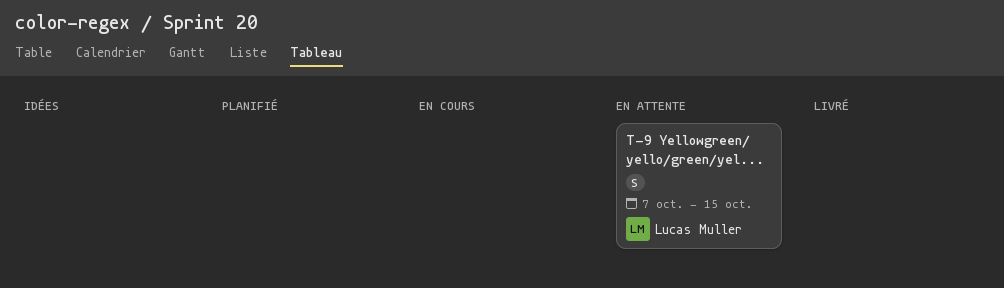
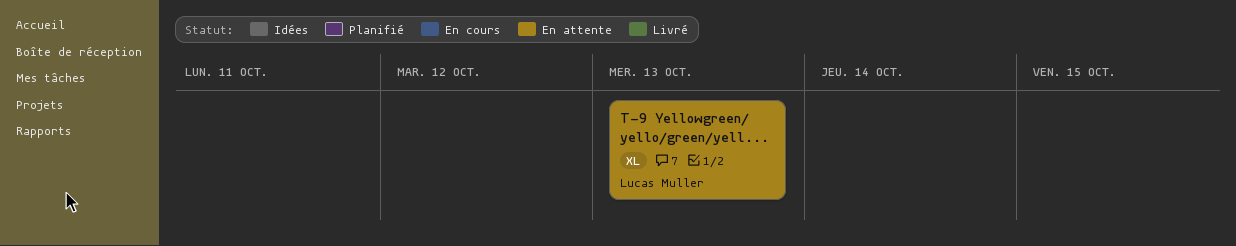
T-9, estimate: S -> XL
T-9, due: Oct 15 -> Oct 13

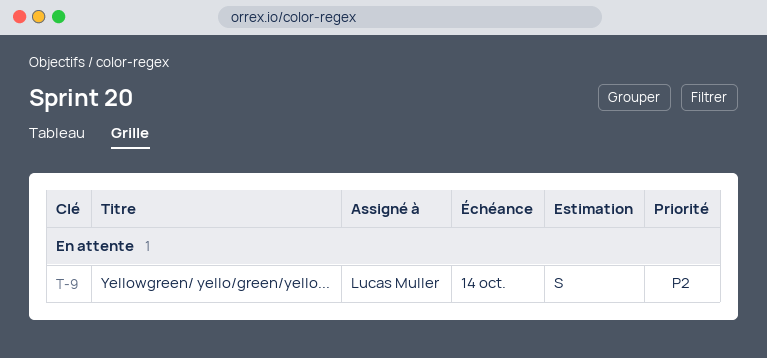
T-9, estimate: XL -> S
T-9, due: Oct 13 -> Oct 14

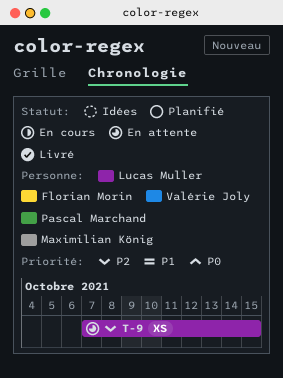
T-9, estimate: S -> XS
T-9, due: Oct 14 -> Oct 15

